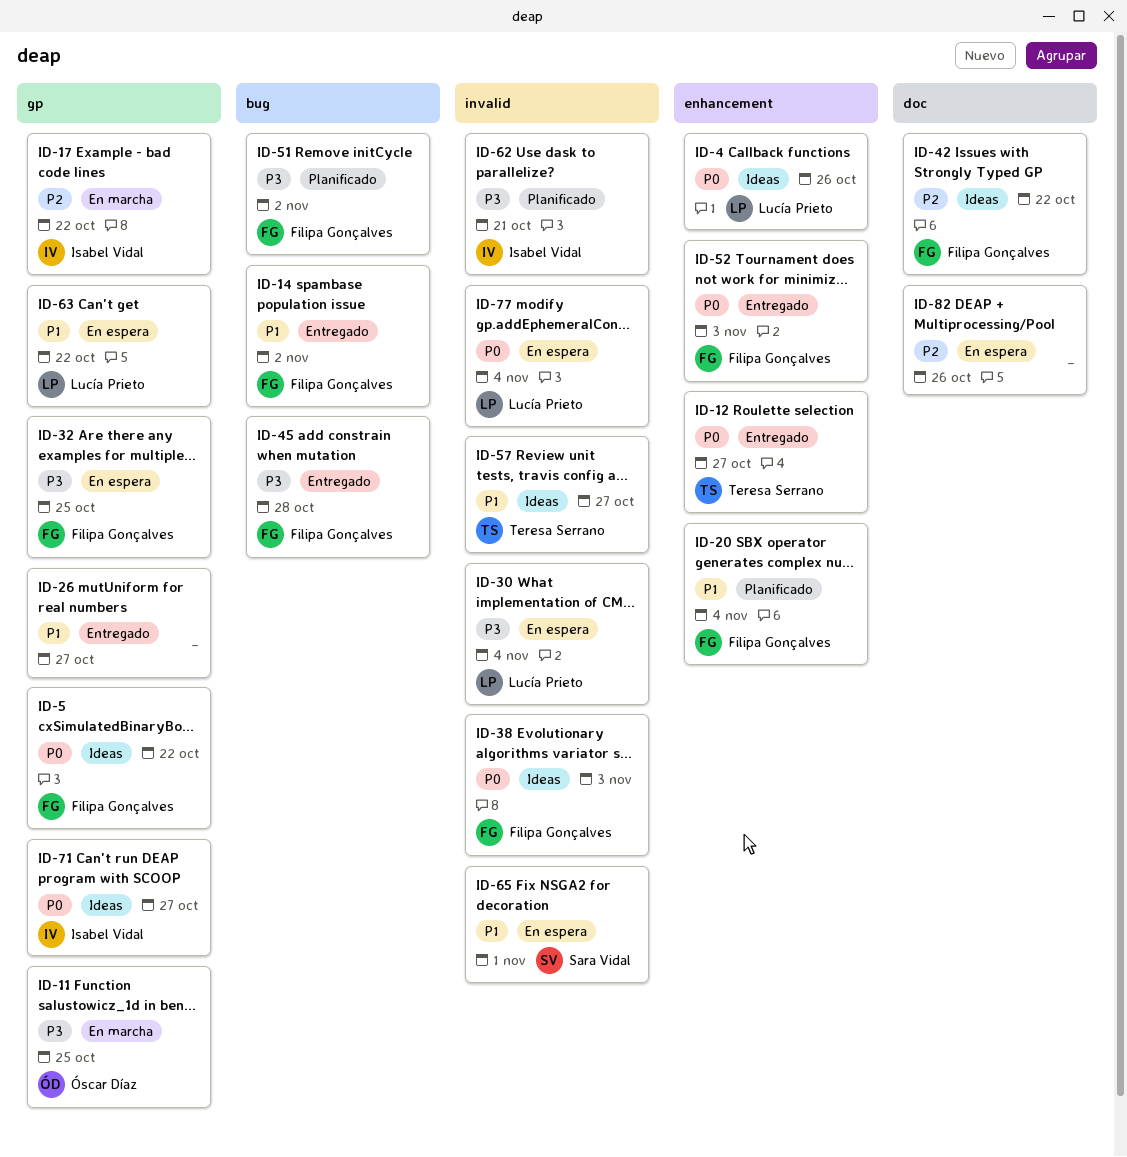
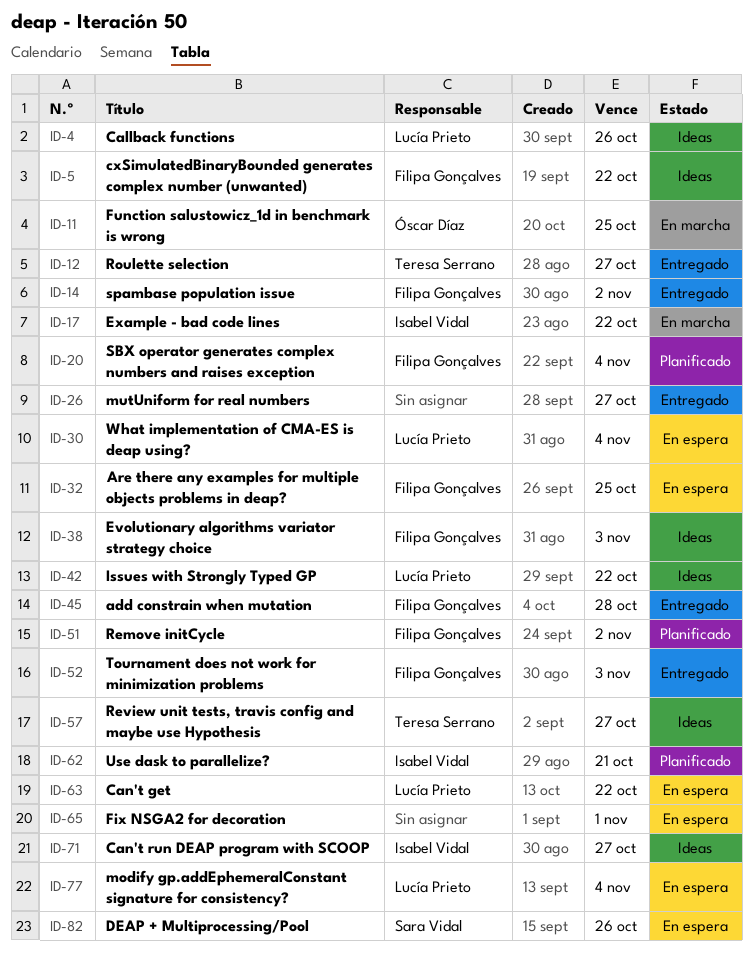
ID-42, owner: Filipa Gonçalves -> Lucía Prieto
ID-65, owner: Sara Vidal -> none
ID-82, owner: none -> Sara Vidal

